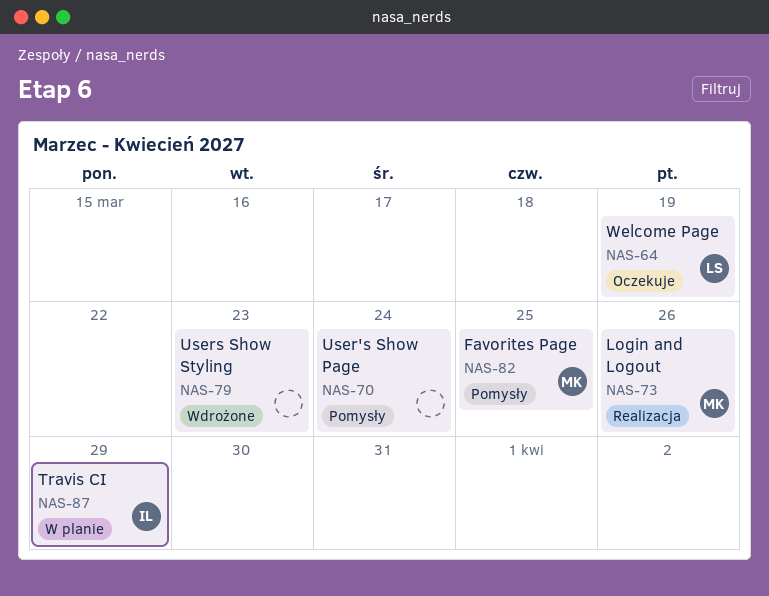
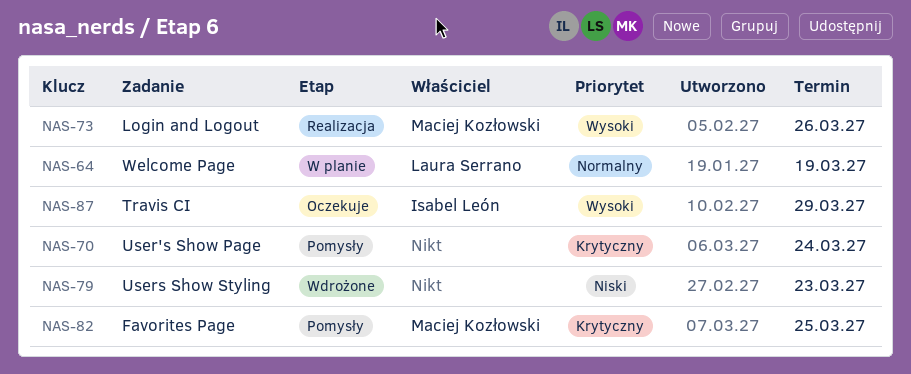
NAS-64, status: Oczekuje -> W planie
NAS-87, status: W planie -> Oczekuje

